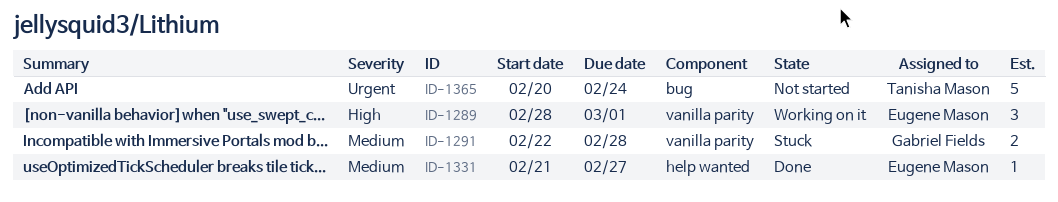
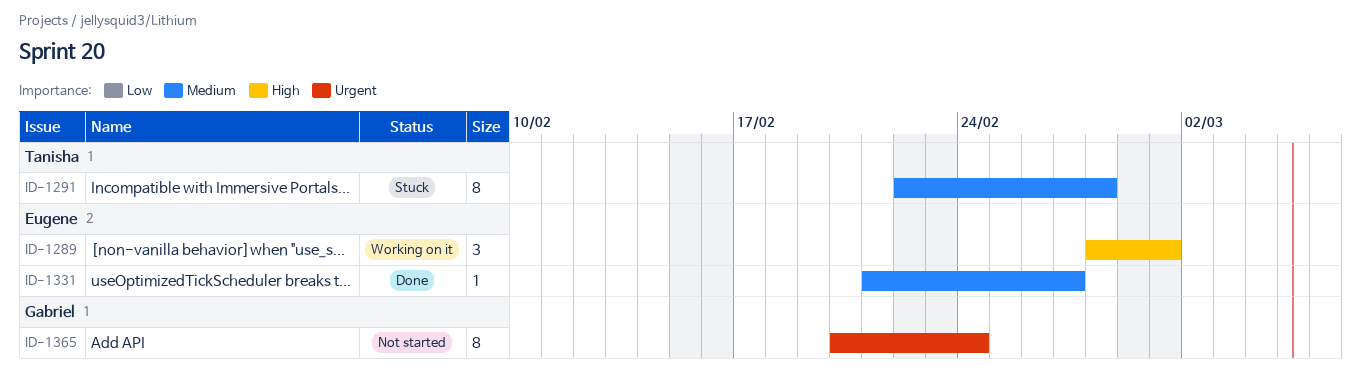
ID-1291, owner: Gabriel Fields -> Tanisha Mason
ID-1291, estimate: 2 -> 8
ID-1365, owner: Tanisha Mason -> Gabriel Fields
ID-1365, estimate: 5 -> 8

